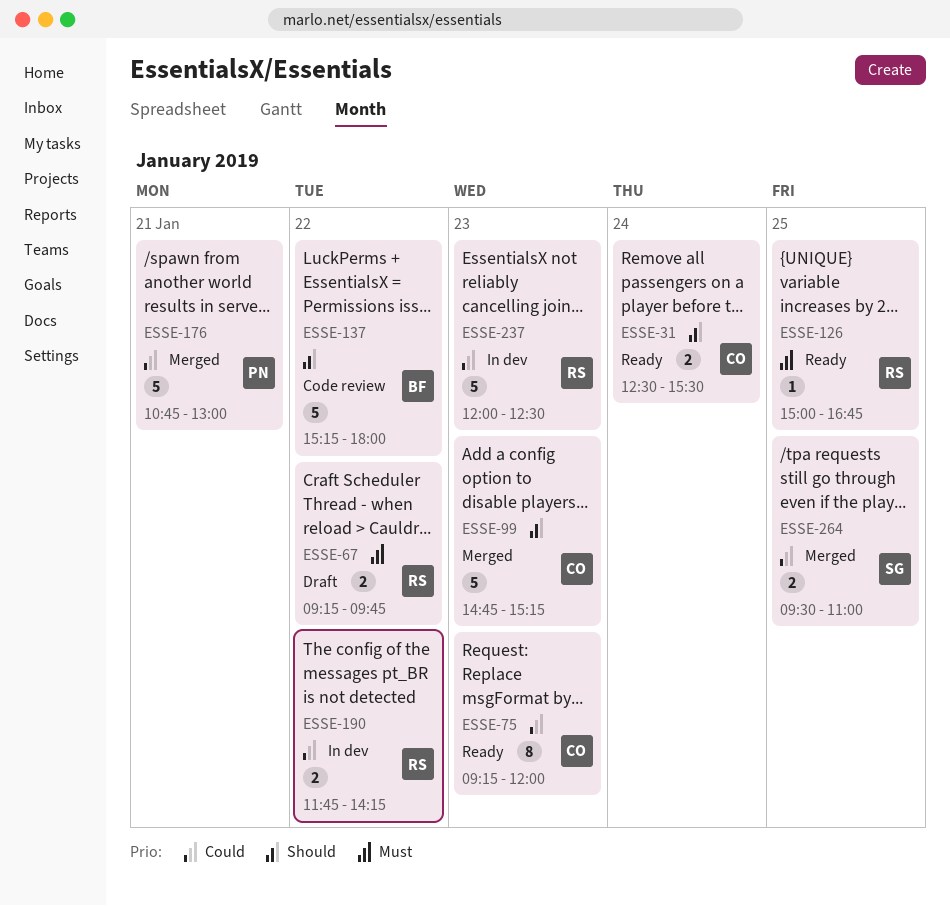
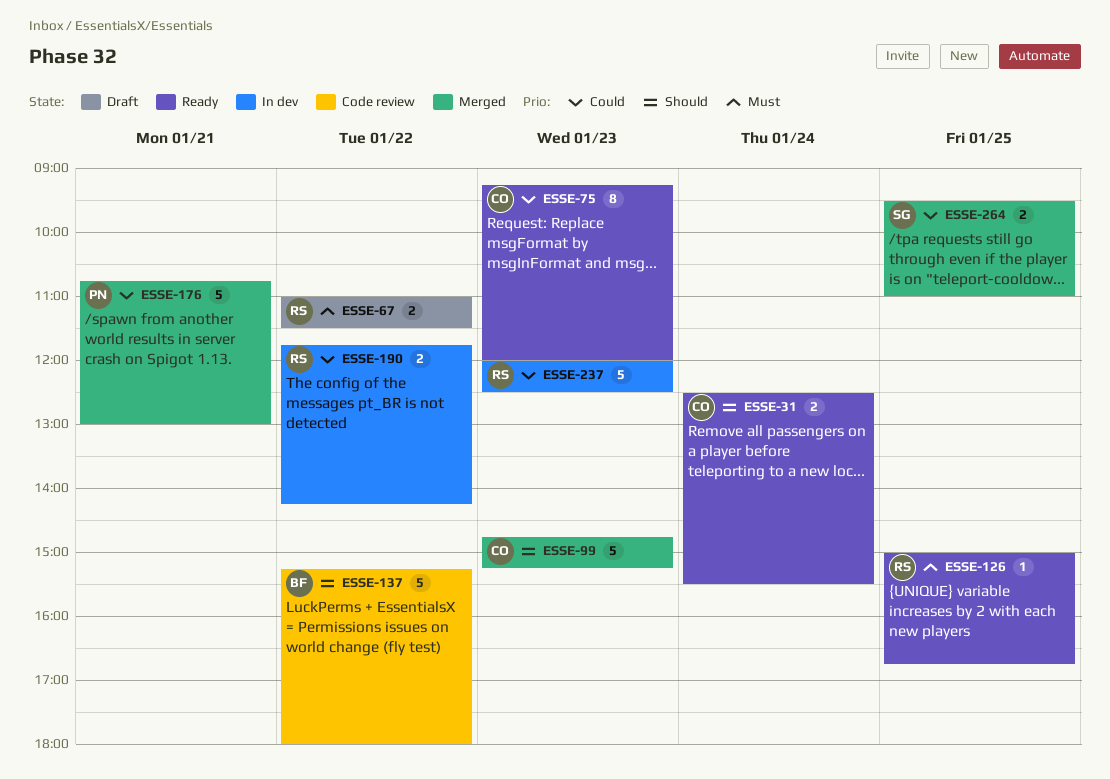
ESSE-67, begins: 09:15 -> 11:00
ESSE-67, ends: 09:45 -> 11:30

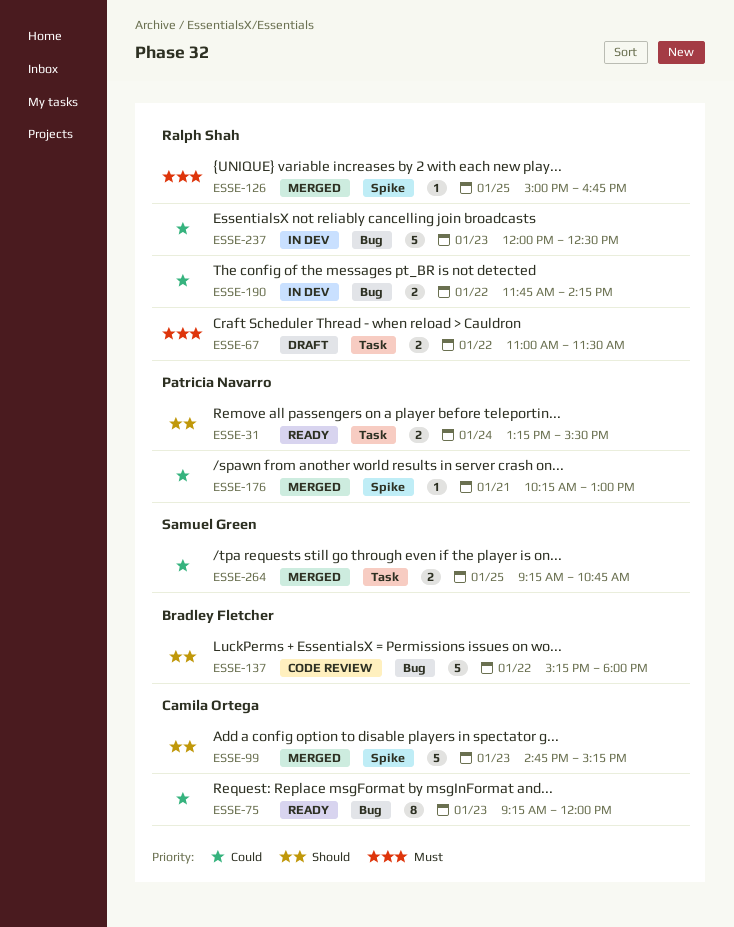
ESSE-31, owner: Camila Ortega -> Patricia Navarro
ESSE-31, begins: 12:30 -> 13:15
ESSE-126, status: Ready -> Merged
ESSE-176, estimate: 5 -> 1
ESSE-176, begins: 10:45 -> 10:15
ESSE-264, begins: 09:30 -> 09:15
ESSE-264, ends: 11:00 -> 10:45

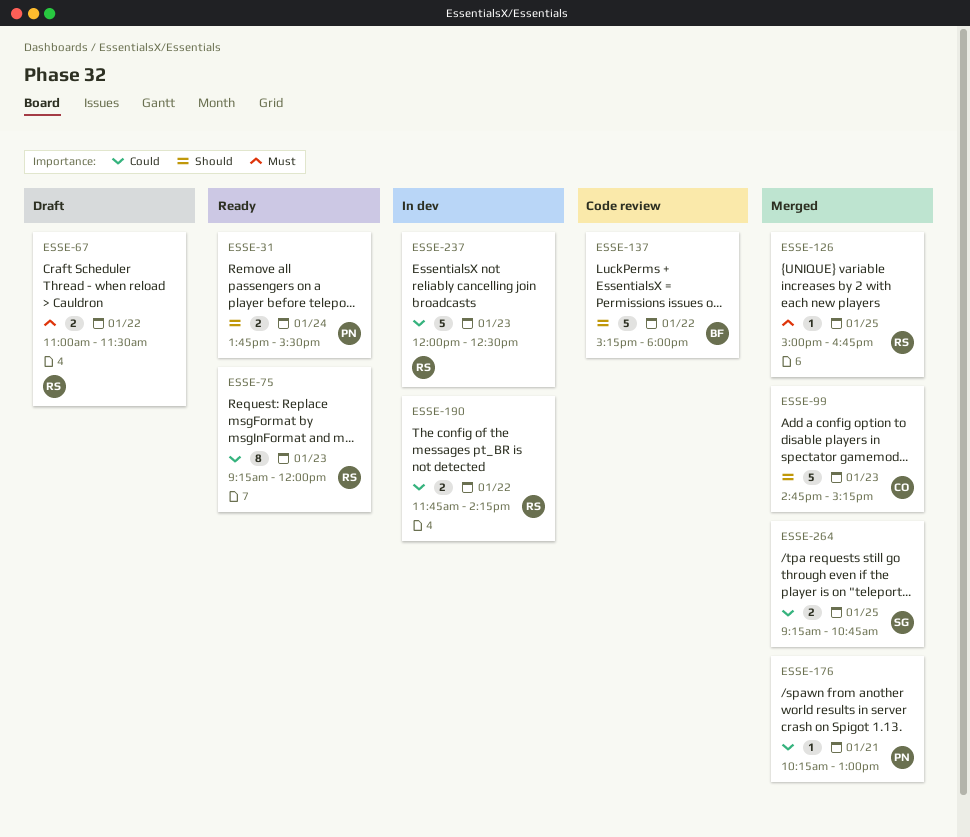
ESSE-31, begins: 13:15 -> 13:45
ESSE-75, owner: Camila Ortega -> Ralph Shah

